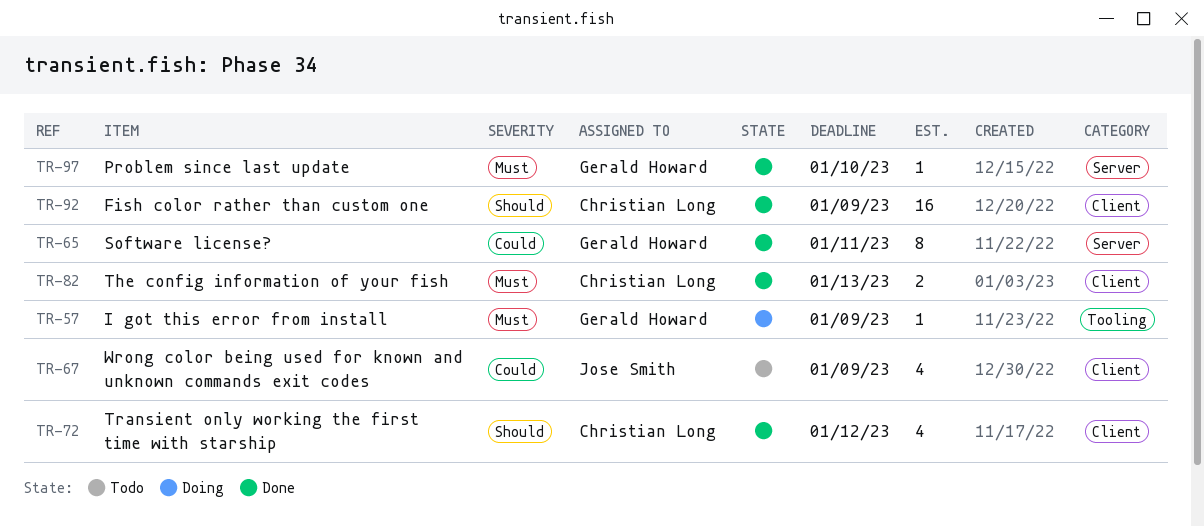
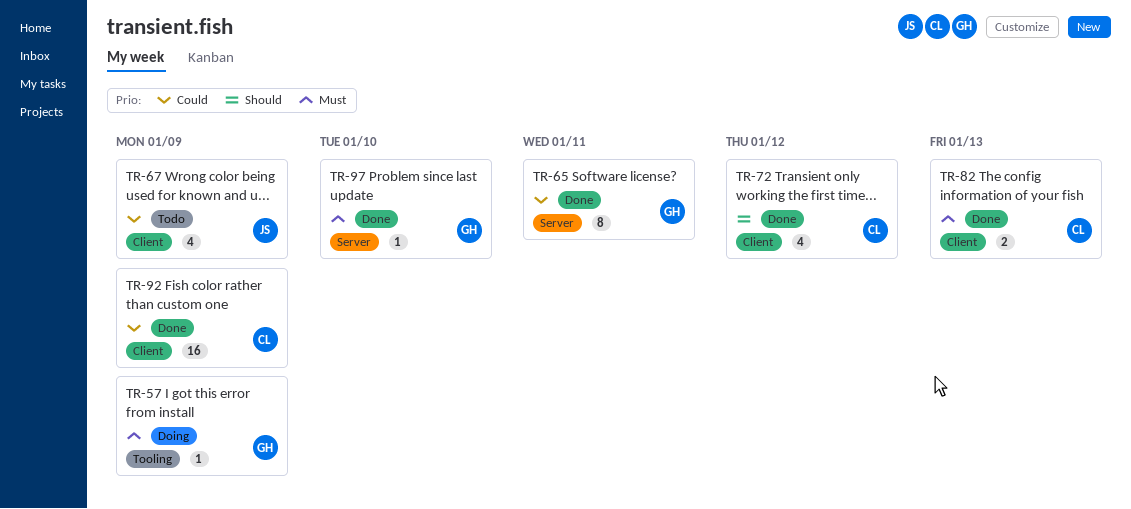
TR-92, priority: Should -> Could

